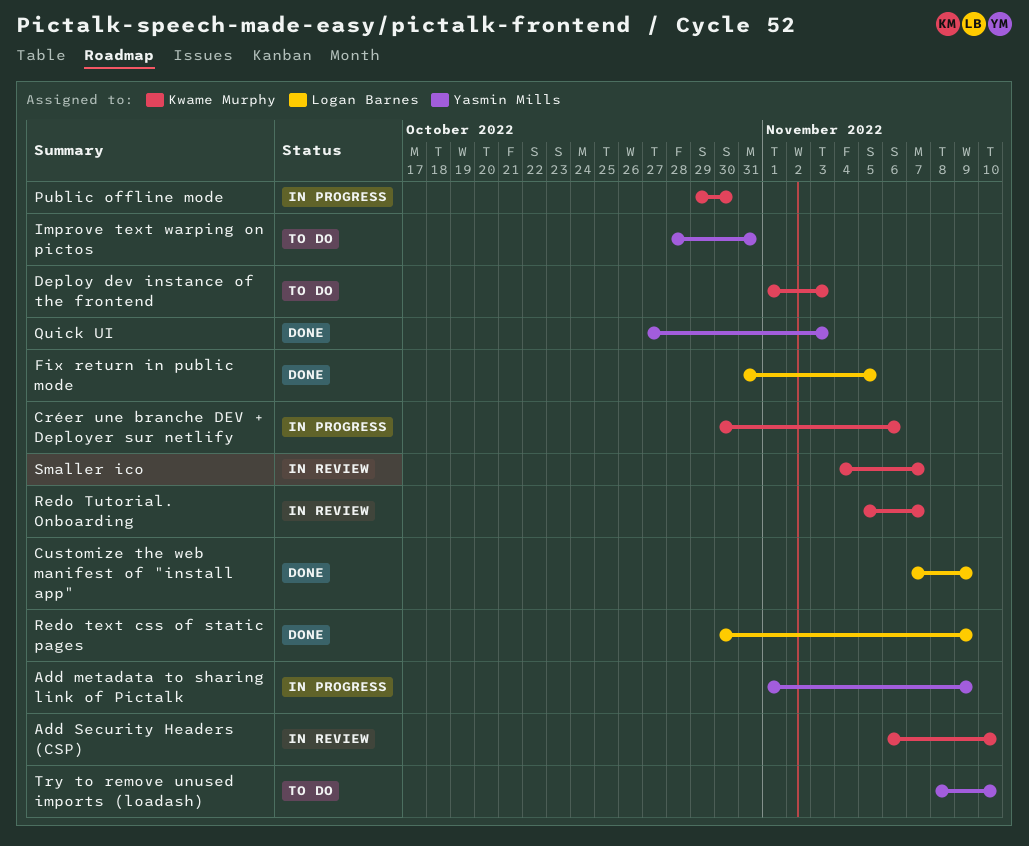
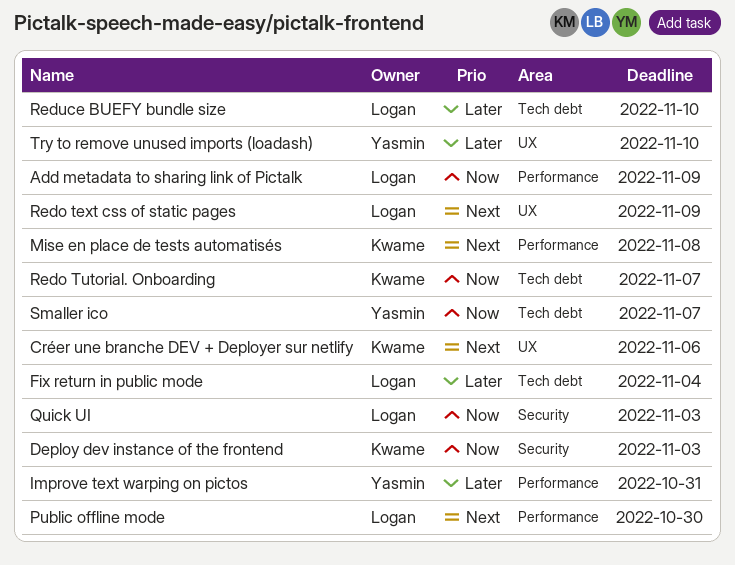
Add metadata to sharing link of Pictalk, owner: Yasmin Mills -> Logan Barnes
Add Security Headers (CSP): present -> none
Customize the web manifest of "install app": present -> none
Fix return in public mode, due: Nov 5 -> Nov 4
Mise en place de tests automatisés: none -> present
Public offline mode, owner: Kwame Murphy -> Logan Barnes
Quick UI, owner: Yasmin Mills -> Logan Barnes
Reduce BUEFY bundle size: none -> present
Smaller ico, owner: Kwame Murphy -> Yasmin Mills

